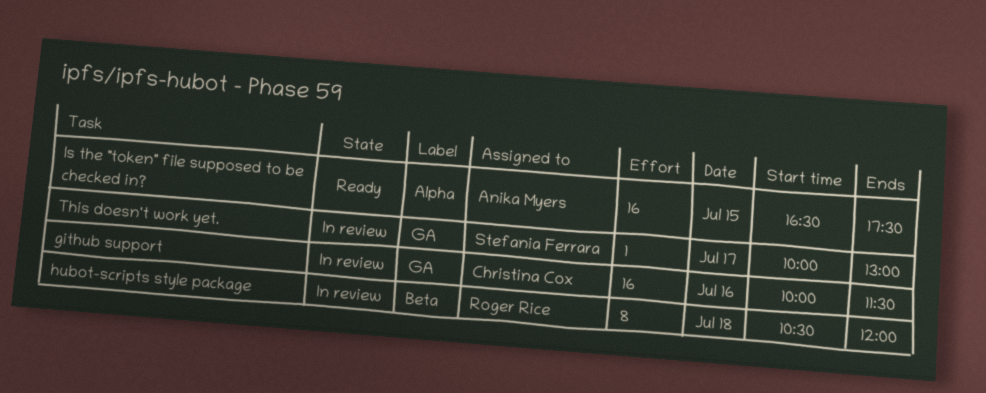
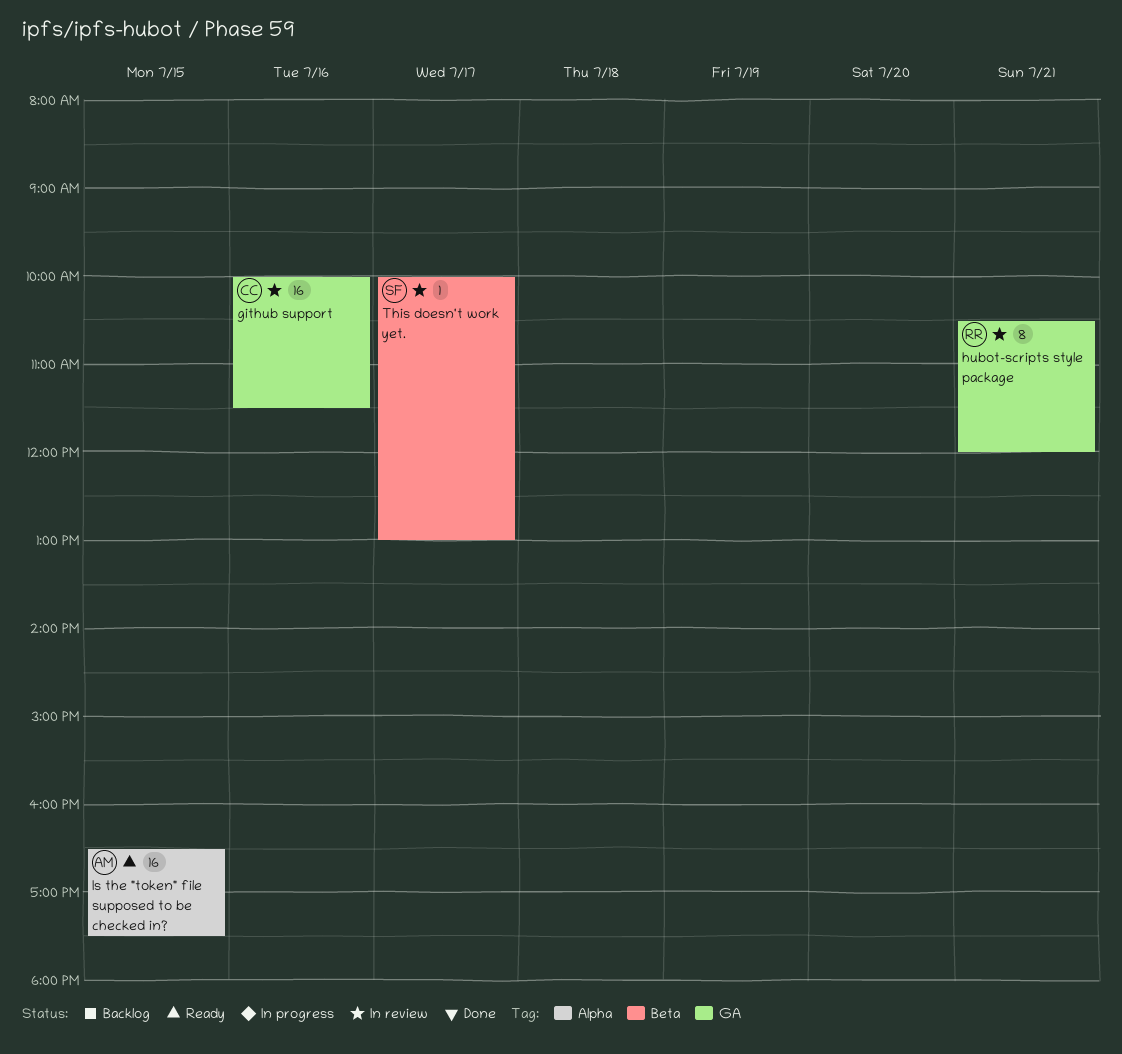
hubot-scripts style package, label: Beta -> GA
hubot-scripts style package, day: Jul 18 -> Jul 21
This doesn't work yet., label: GA -> Beta

